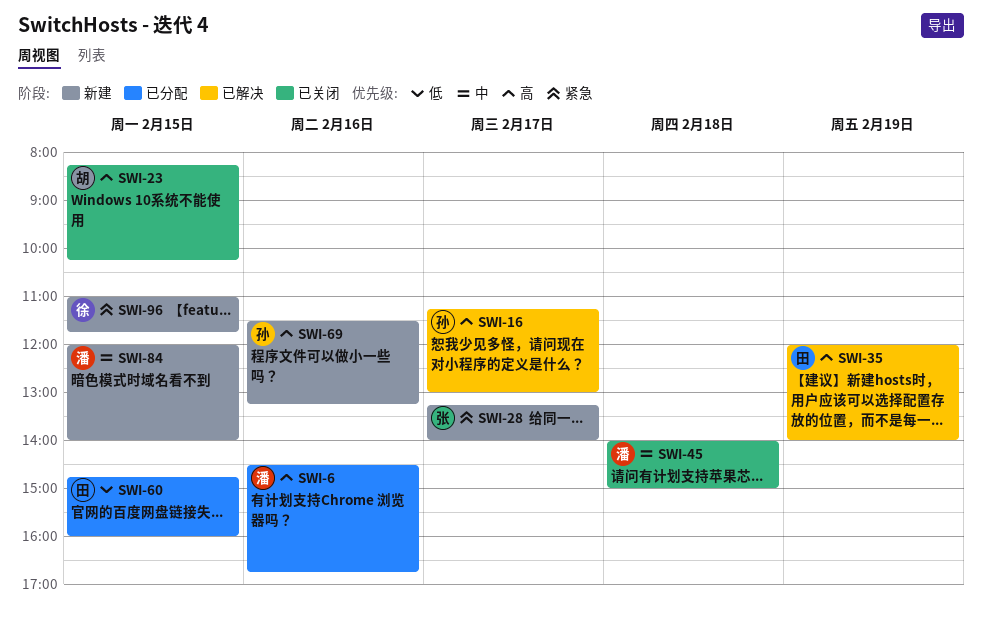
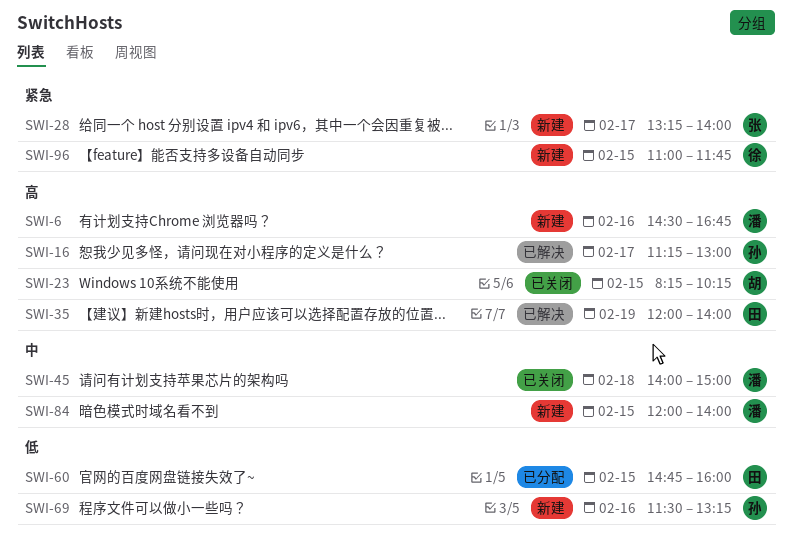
SWI-6, status: 已分配 -> 新建
SWI-69, priority: 高 -> 低

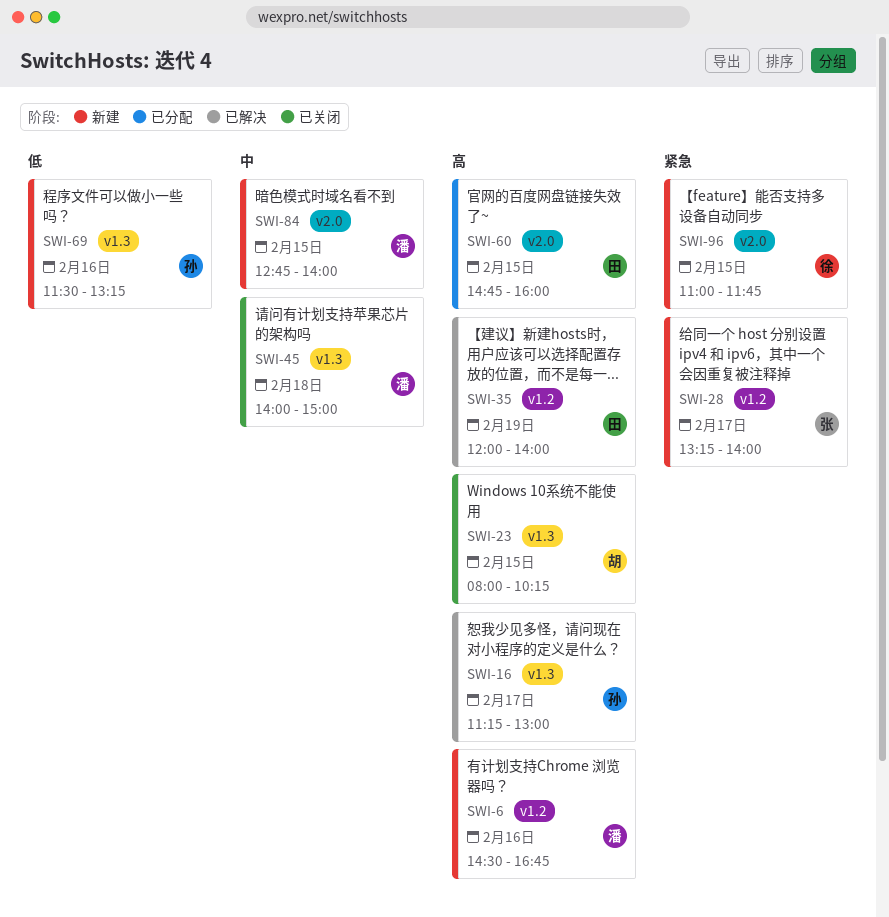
SWI-23, begins: 08:15 -> 08:00
SWI-60, priority: 低 -> 高
SWI-84, begins: 12:00 -> 12:45

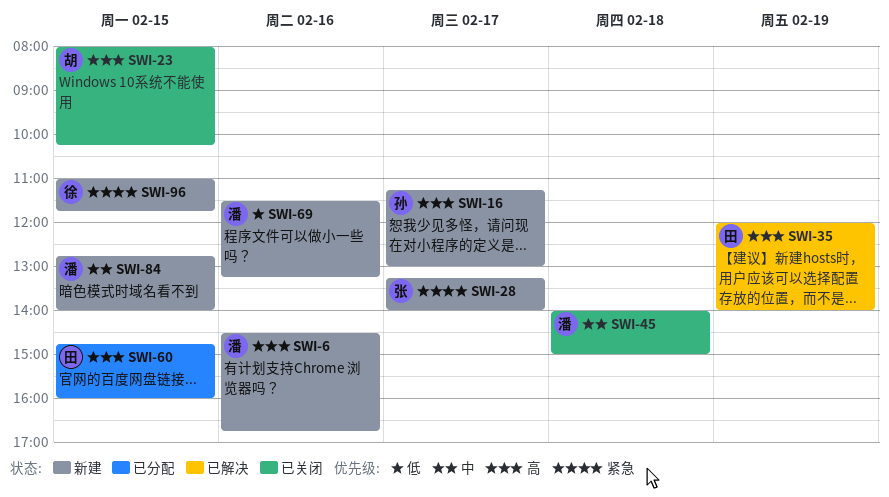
SWI-16, status: 已解决 -> 新建
SWI-69, owner: 孙 -> 潘

